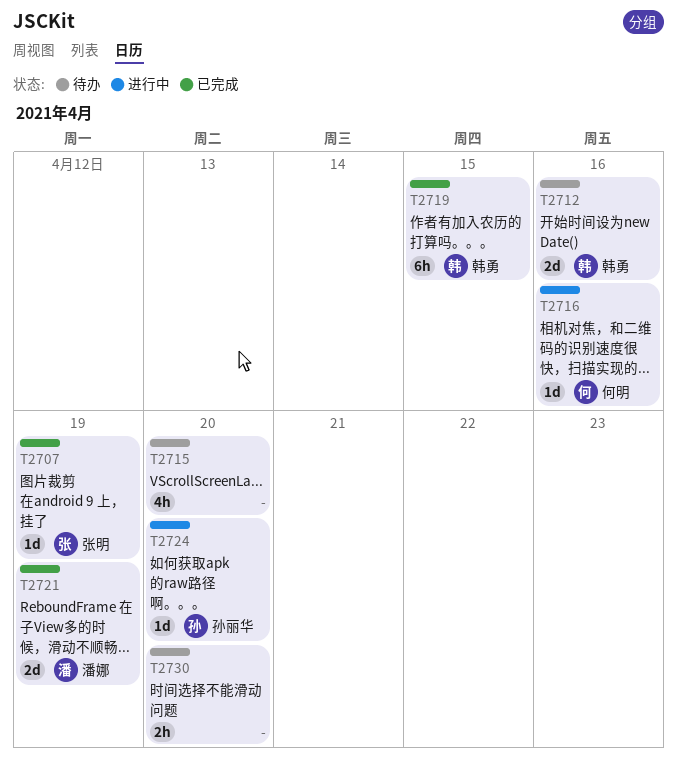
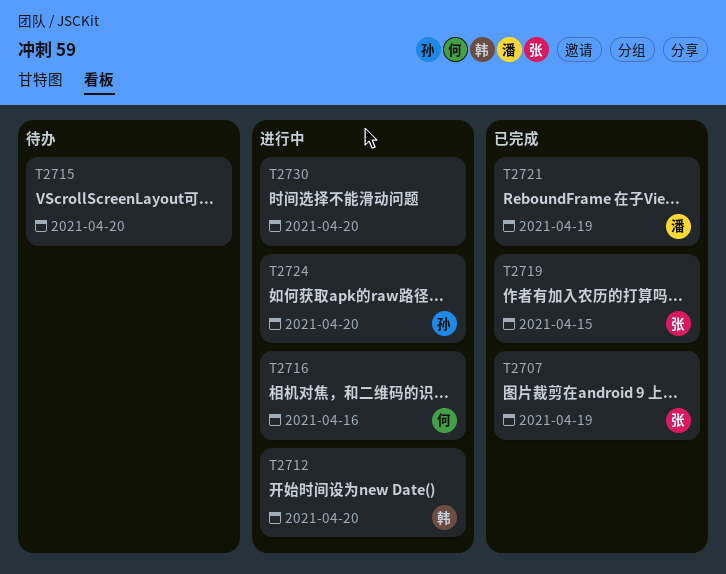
T2712, status: 待办 -> 进行中
T2712, due: Apr 16 -> Apr 20
T2719, owner: 韩勇 -> 张明
T2730, status: 待办 -> 进行中

